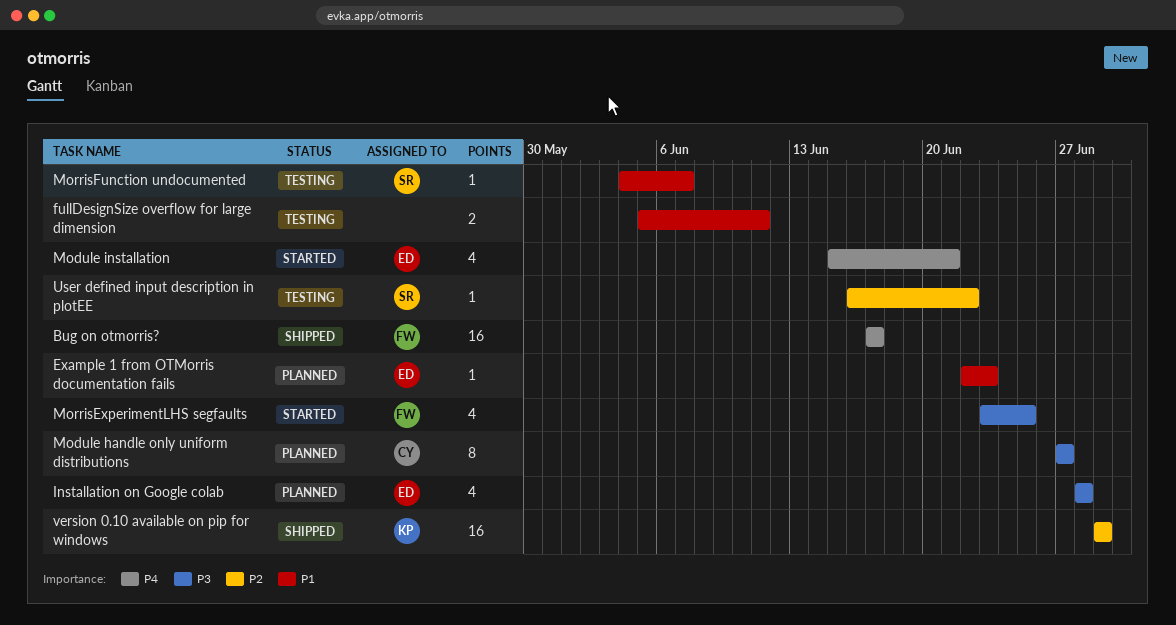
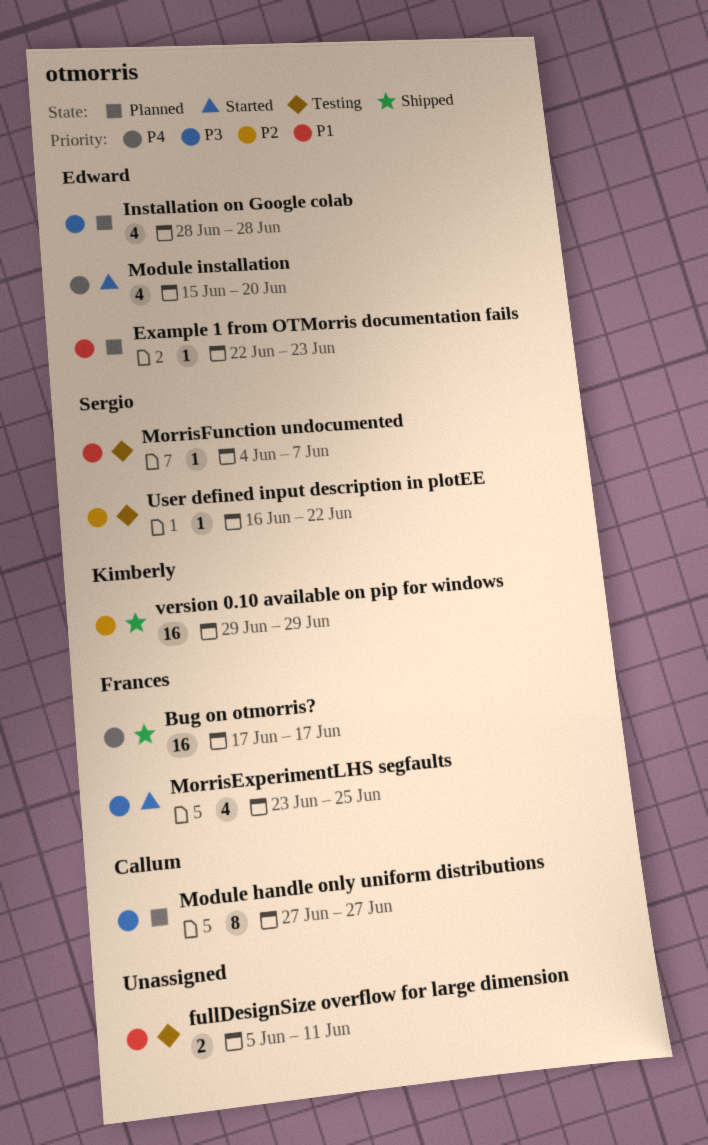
Module installation, due: Jun 21 -> Jun 20

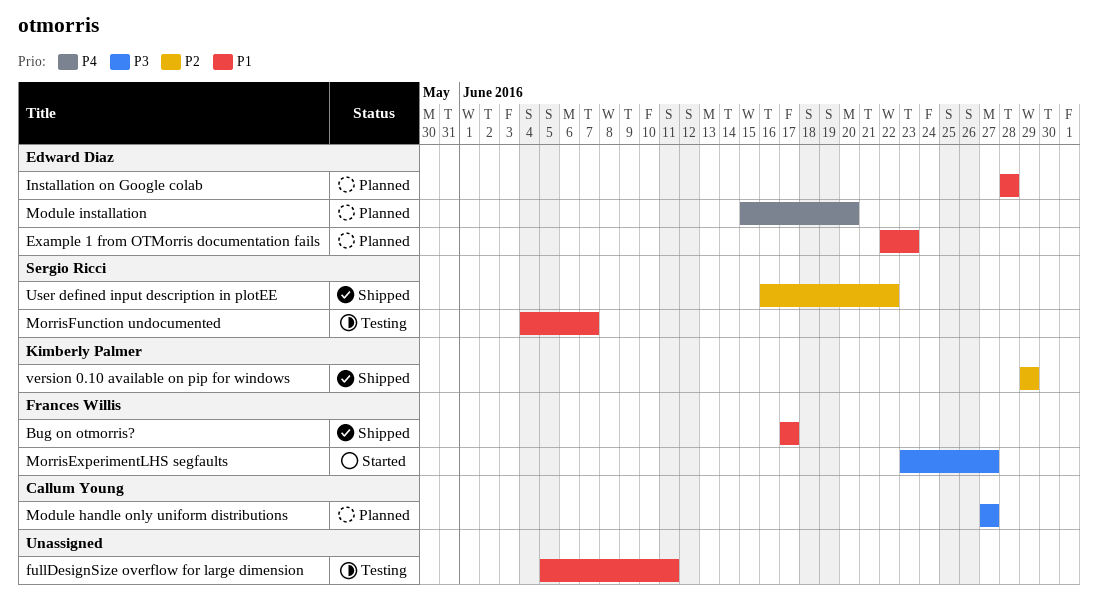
Bug on otmorris?, priority: P4 -> P1
Installation on Google colab, priority: P3 -> P1
Module installation, status: Started -> Planned
MorrisExperimentLHS segfaults, due: Jun 25 -> Jun 27
User defined input description in plotEE, status: Testing -> Shipped

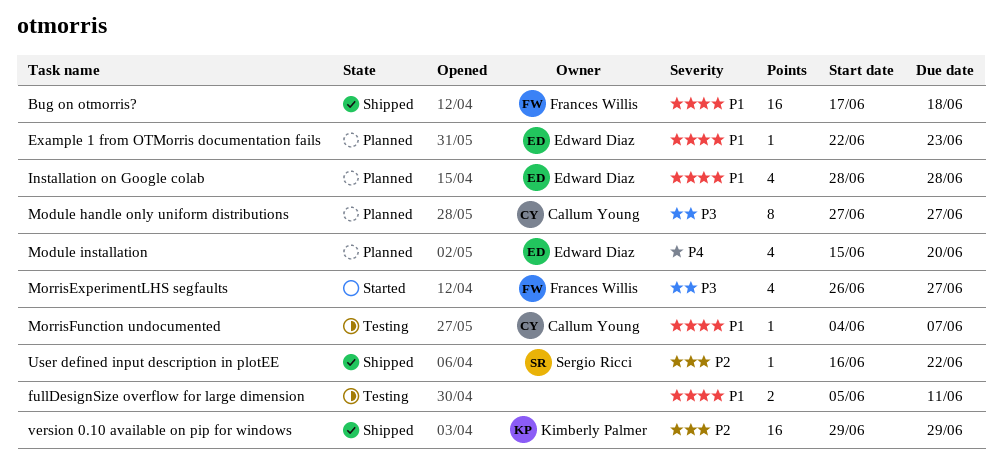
Bug on otmorris?, due: Jun 17 -> Jun 18
MorrisExperimentLHS segfaults, start: Jun 23 -> Jun 26
MorrisFunction undocumented, owner: Sergio Ricci -> Callum Young

